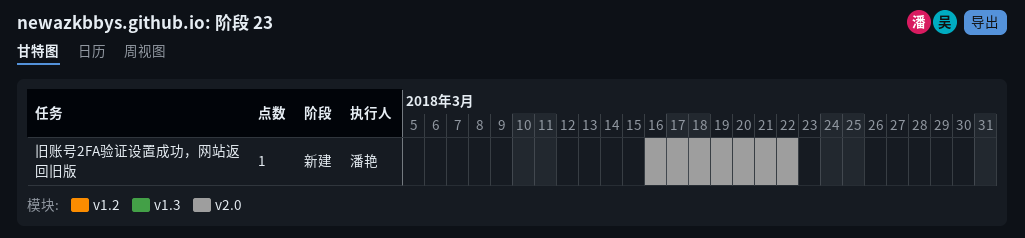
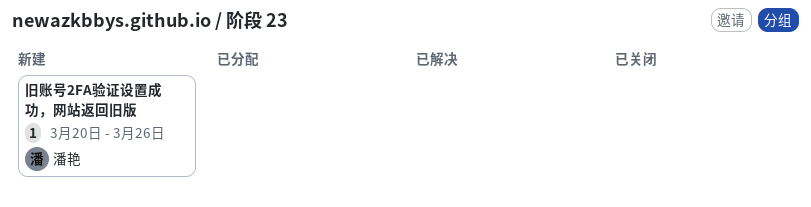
旧账号2FA验证设置成功，网站返回旧版, start: Mar 16 -> Mar 20
旧账号2FA验证设置成功，网站返回旧版, due: Mar 22 -> Mar 26

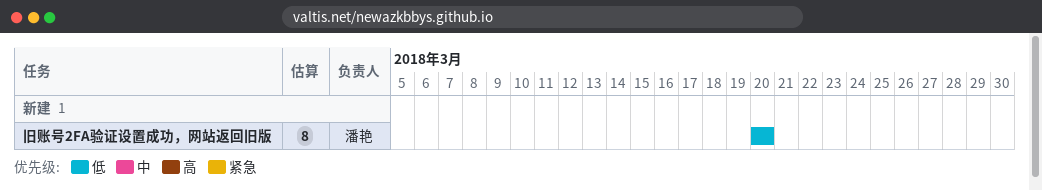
旧账号2FA验证设置成功，网站返回旧版, estimate: 1 -> 8
旧账号2FA验证设置成功，网站返回旧版, due: Mar 26 -> Mar 20

